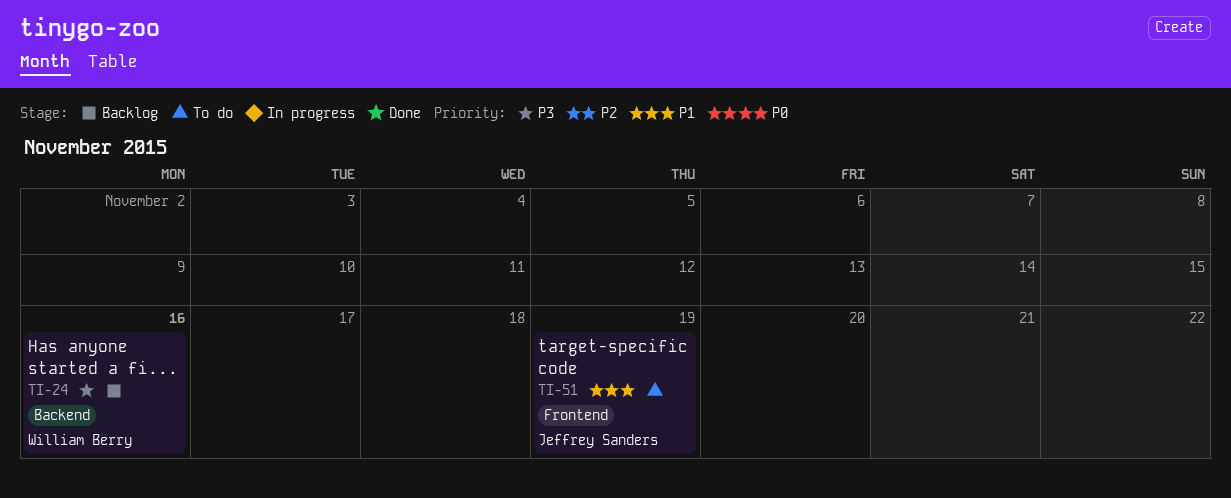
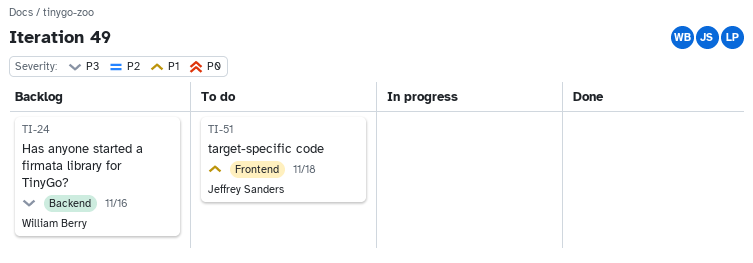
TI-51, due: Nov 19 -> Nov 18

